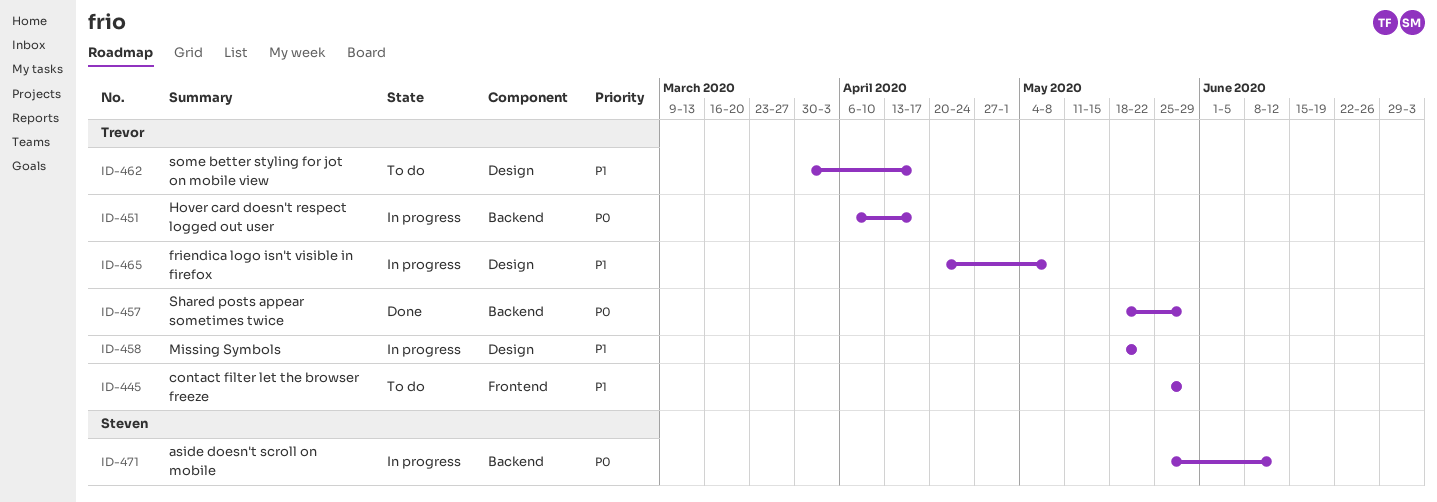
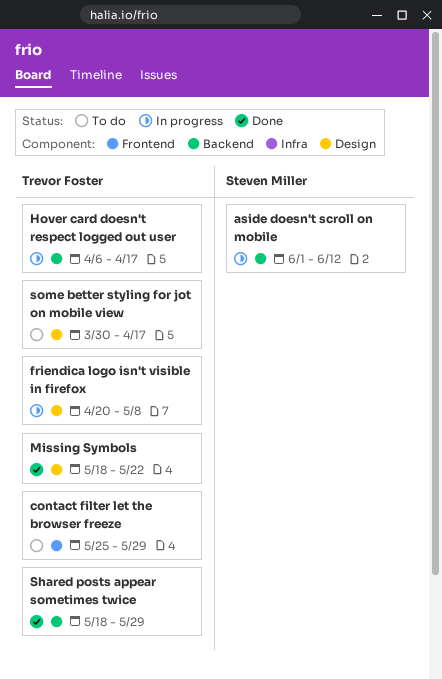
aside doesn't scroll on mobile, start: May 25 -> Jun 1
Missing Symbols, status: In progress -> Done

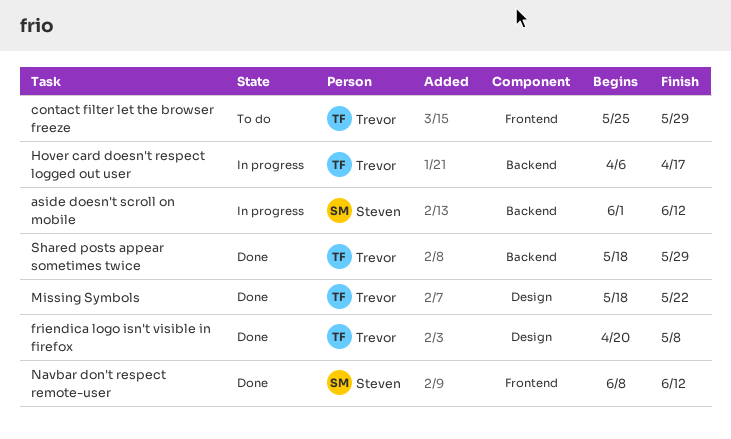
friendica logo isn't visible in firefox, status: In progress -> Done
Navbar don't respect remote-user: none -> present
some better styling for jot on mobile view: present -> none

